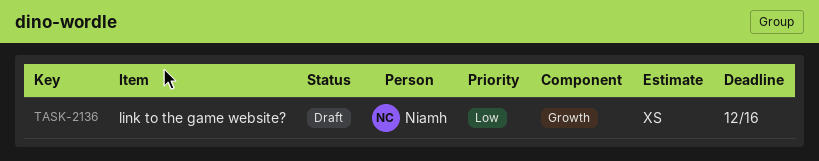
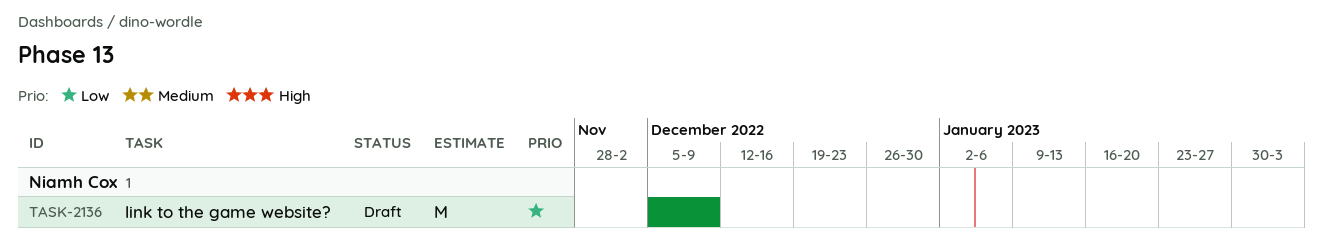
TASK-2136, estimate: XS -> M
TASK-2136, due: Dec 16 -> Dec 9

